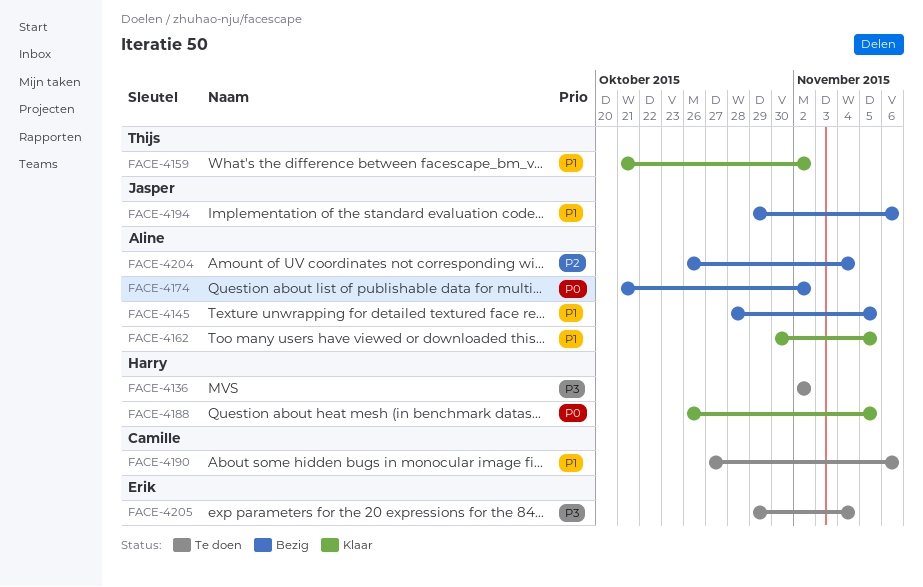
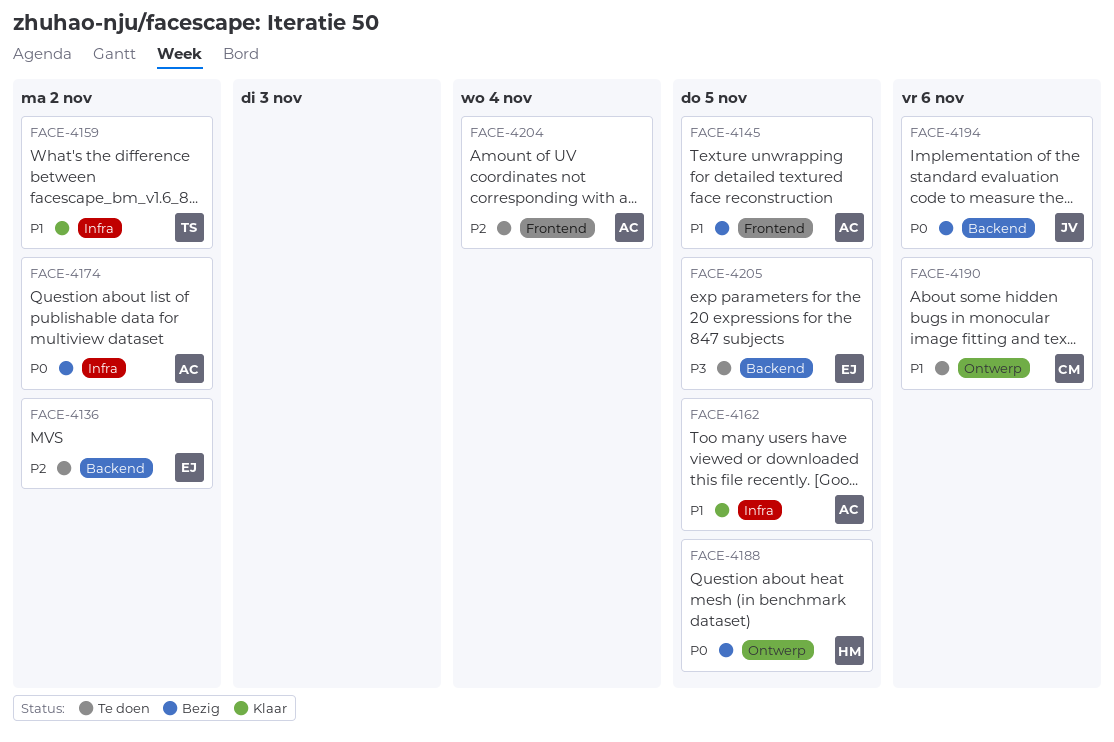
FACE-4136, owner: Harry -> Erik
FACE-4136, priority: P3 -> P2
FACE-4188, status: Klaar -> Bezig
FACE-4194, priority: P1 -> P0
FACE-4204, status: Bezig -> Te doen
FACE-4205, due: Nov 4 -> Nov 5

